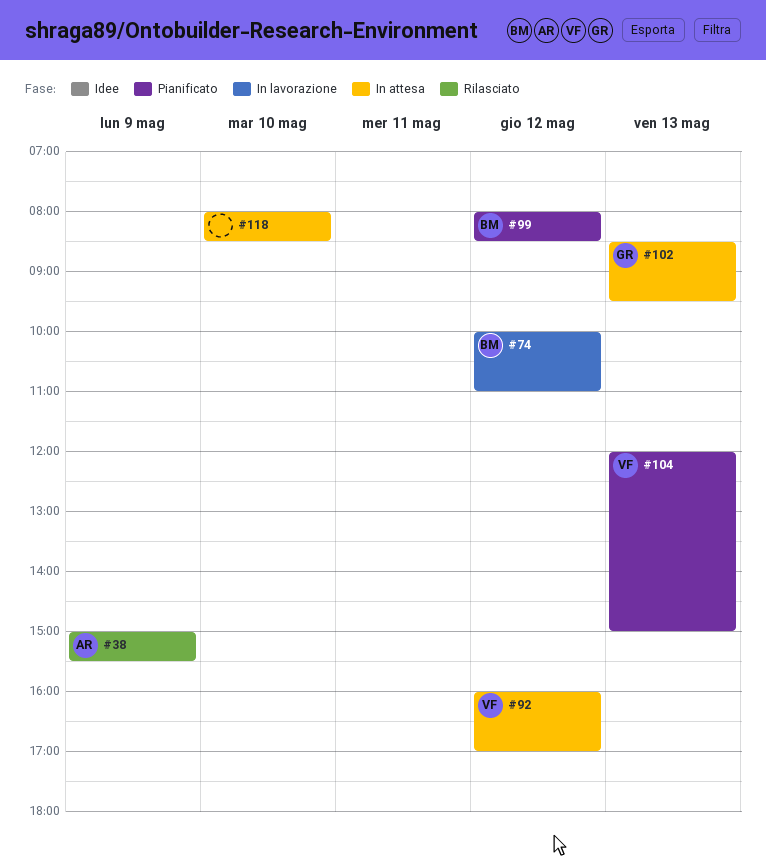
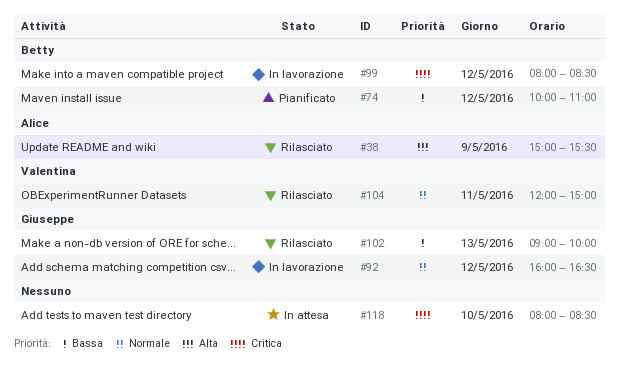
#74, status: In lavorazione -> Pianificato
#92, status: In attesa -> In lavorazione
#92, owner: Valentina -> Giuseppe
#92, ends: 17:00 -> 16:30
#99, status: Pianificato -> In lavorazione
#102, status: In attesa -> Rilasciato
#102, begins: 08:30 -> 09:00
#102, ends: 09:30 -> 10:00
#104, status: Pianificato -> Rilasciato
#104, day: May 13 -> May 11

